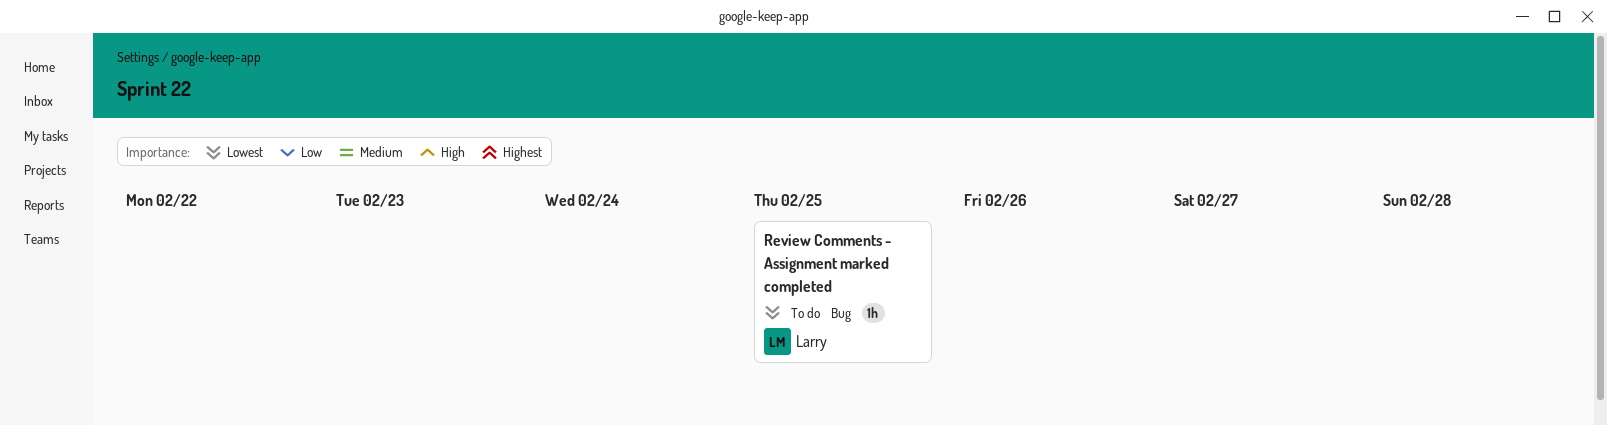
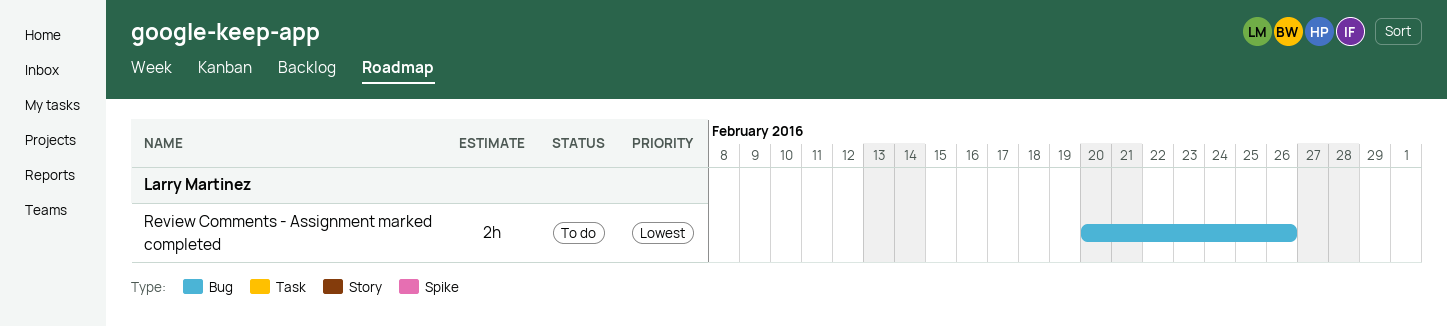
Review Comments - Assignment marked completed, estimate: 1h -> 2h
Review Comments - Assignment marked completed, due: Feb 25 -> Feb 26

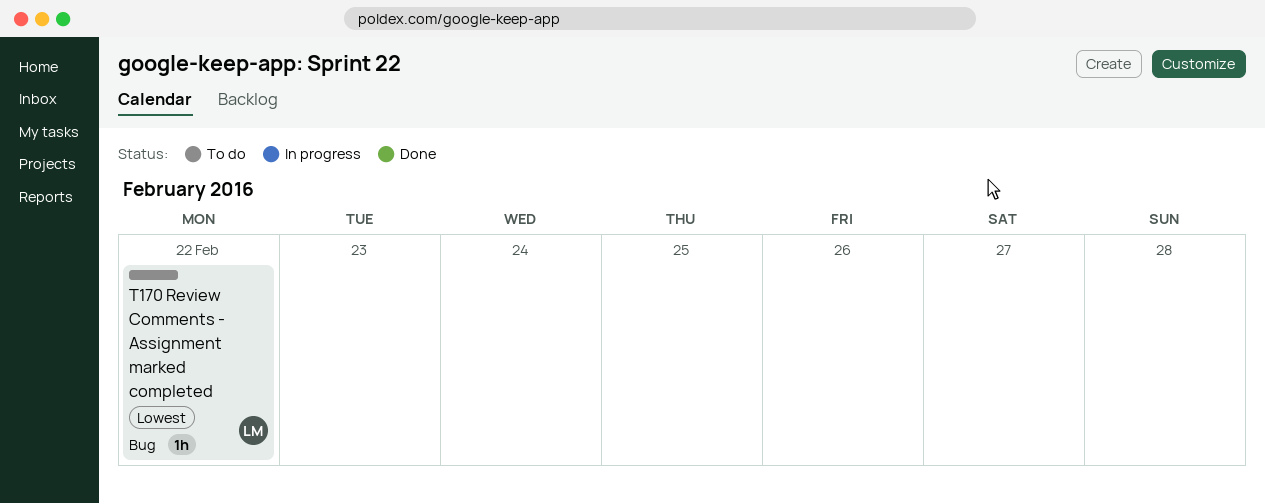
Review Comments - Assignment marked completed, estimate: 2h -> 1h
Review Comments - Assignment marked completed, due: Feb 26 -> Feb 22

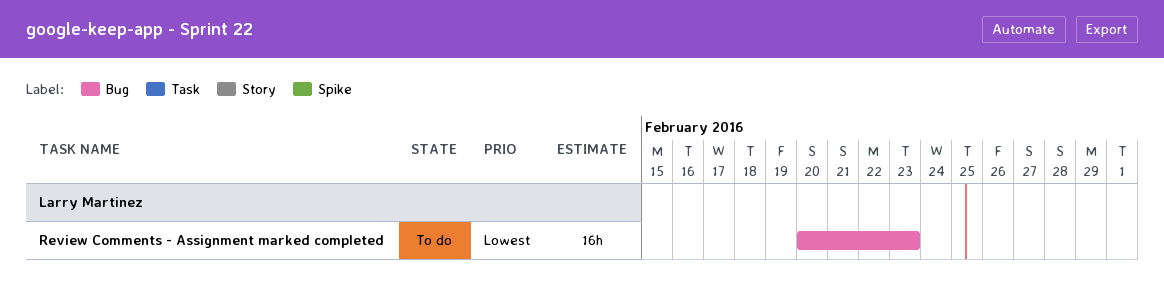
Review Comments - Assignment marked completed, estimate: 1h -> 16h
Review Comments - Assignment marked completed, due: Feb 22 -> Feb 23

